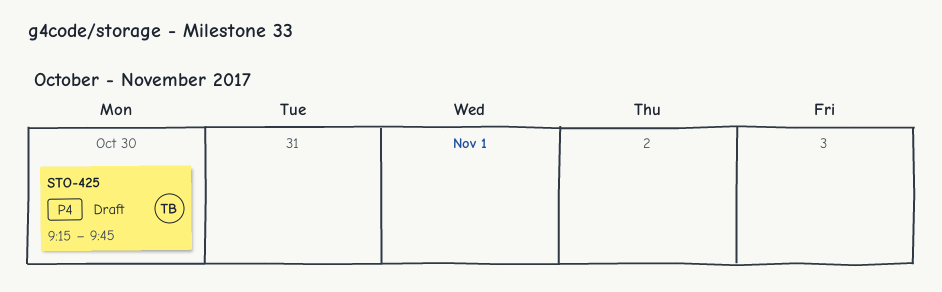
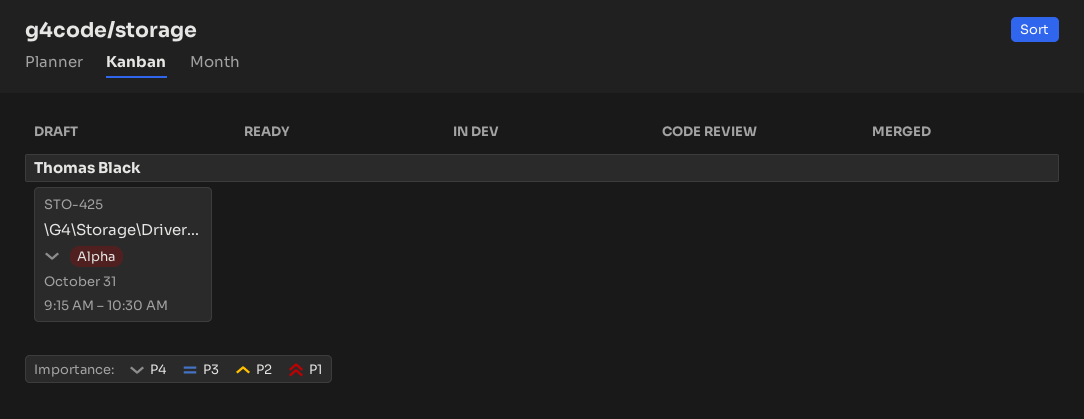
STO-425, day: Oct 30 -> Oct 31
STO-425, ends: 09:45 -> 10:30

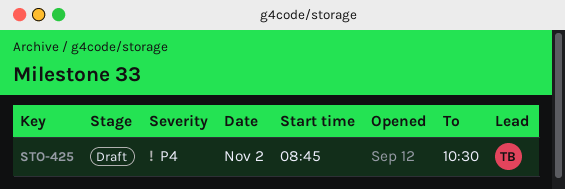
STO-425, day: Oct 31 -> Nov 2
STO-425, begins: 09:15 -> 08:45

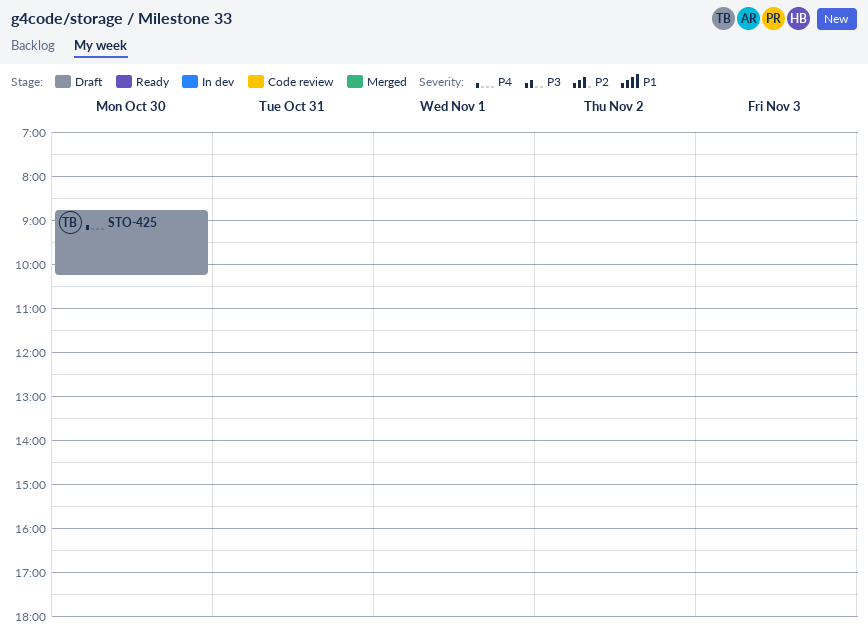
STO-425, day: Nov 2 -> Oct 30
STO-425, ends: 10:30 -> 10:15

